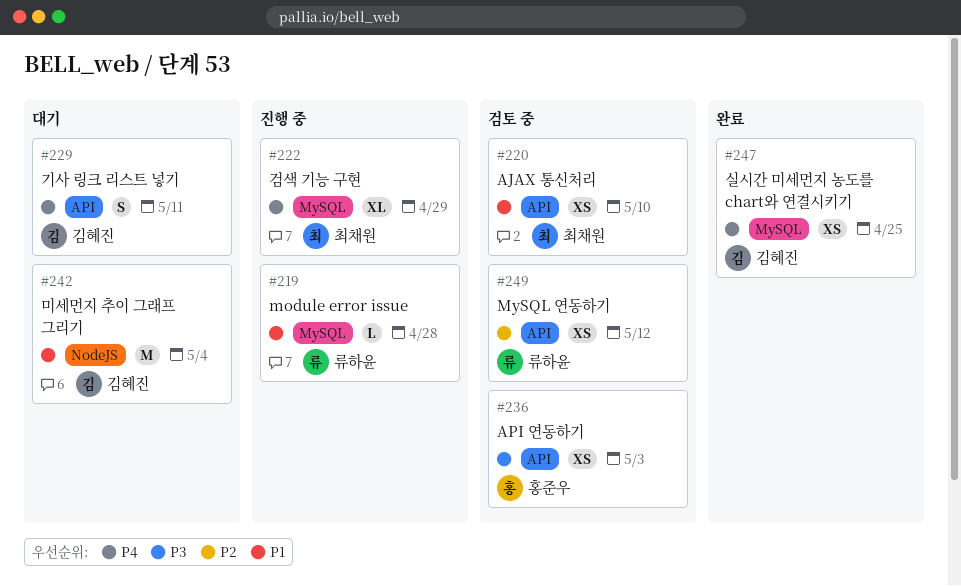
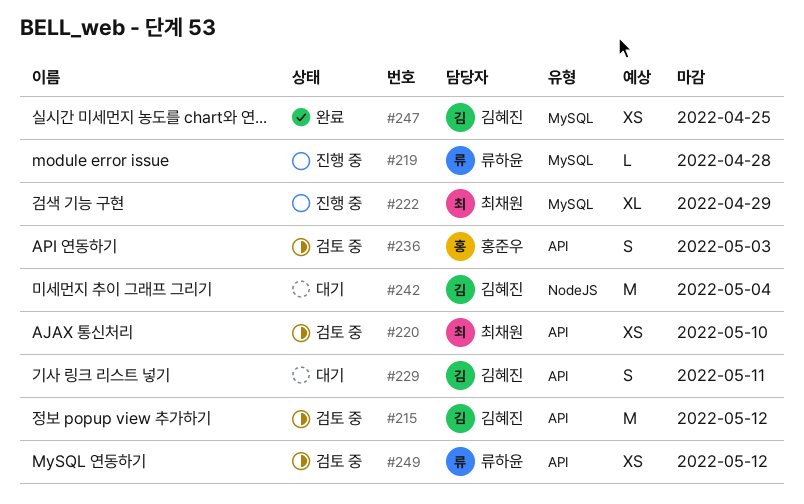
#215: none -> present
#236, estimate: XS -> S

